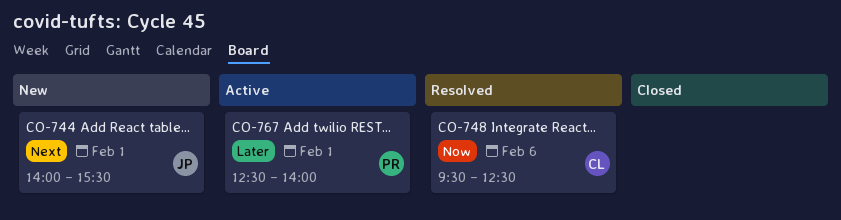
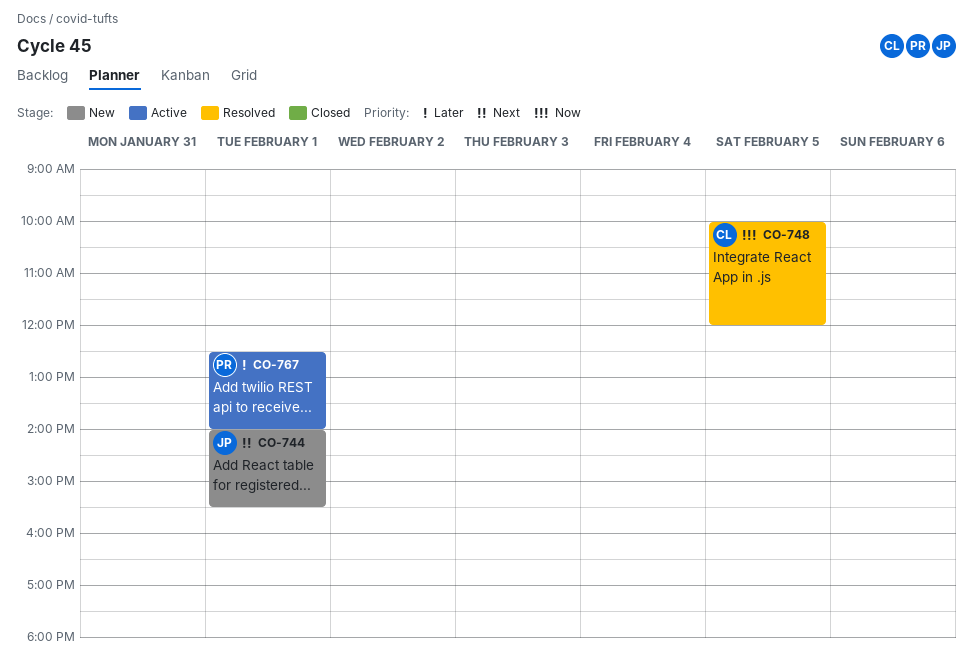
CO-748, day: Feb 6 -> Feb 5
CO-748, begins: 09:30 -> 10:00
CO-748, ends: 12:30 -> 12:00

